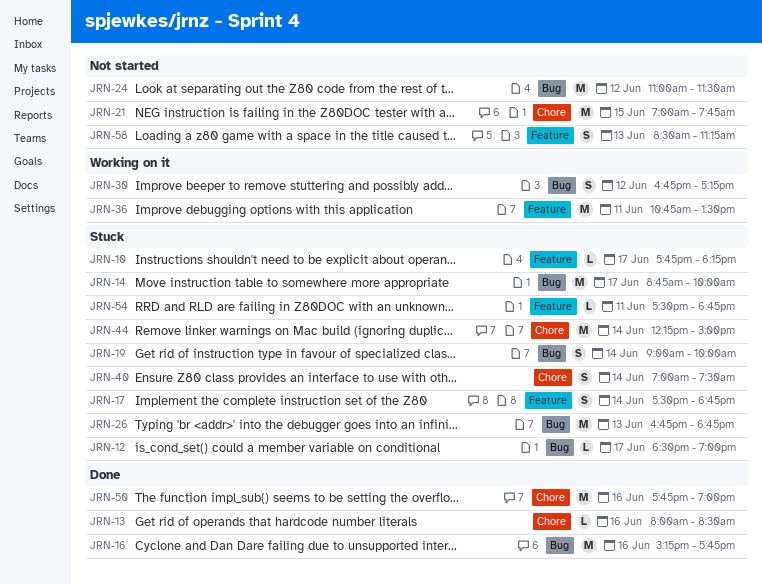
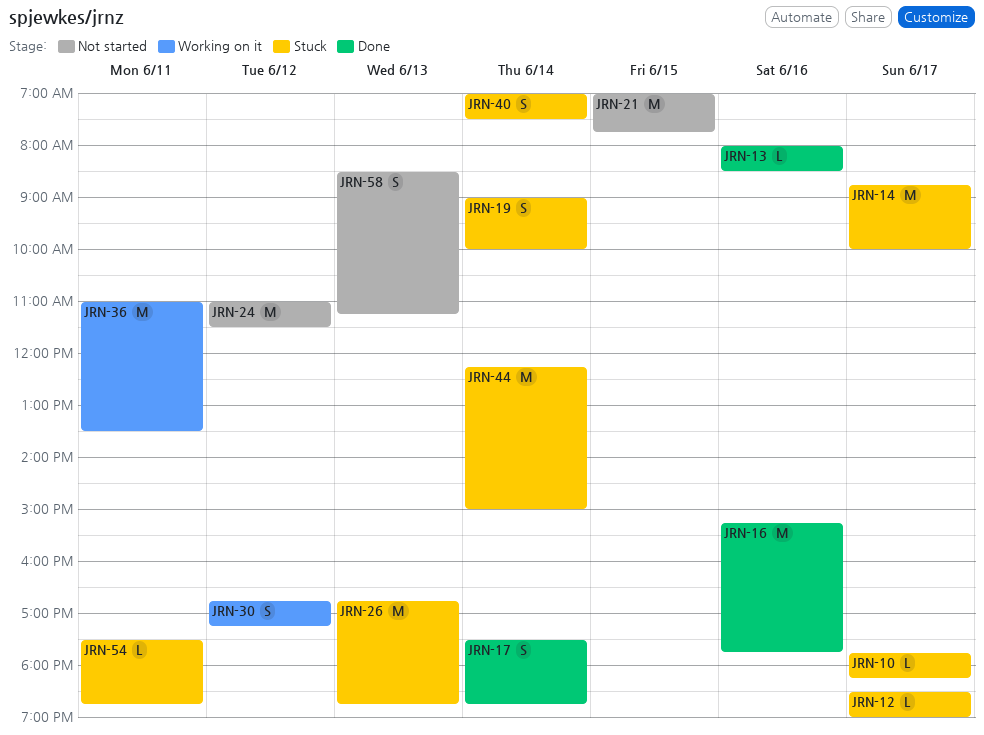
JRN-17, status: Stuck -> Done
JRN-36, begins: 10:45 -> 11:00
JRN-50: present -> none

